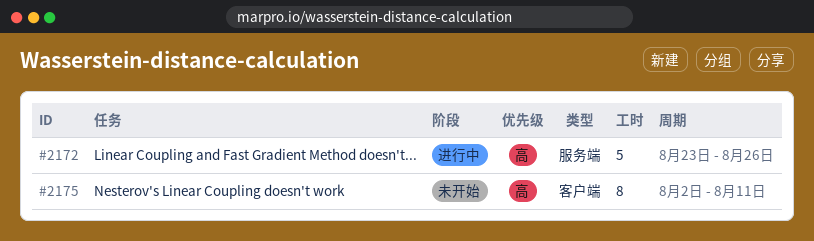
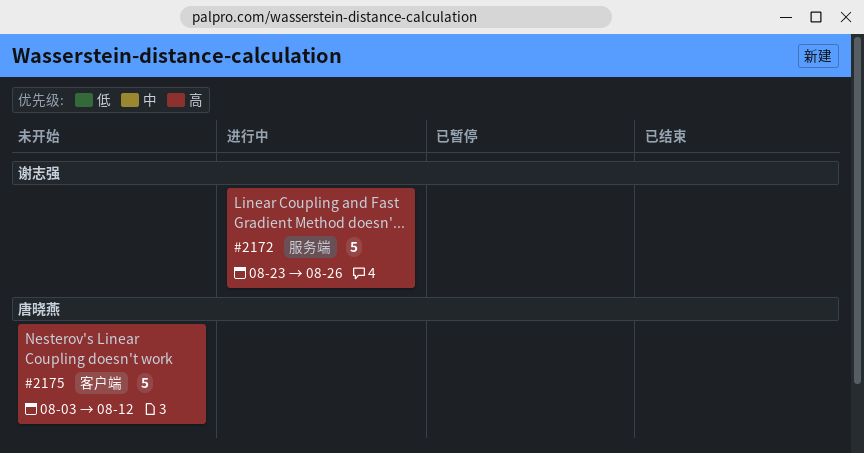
#2175, estimate: 8 -> 5
#2175, start: Aug 2 -> Aug 3
#2175, due: Aug 11 -> Aug 12

